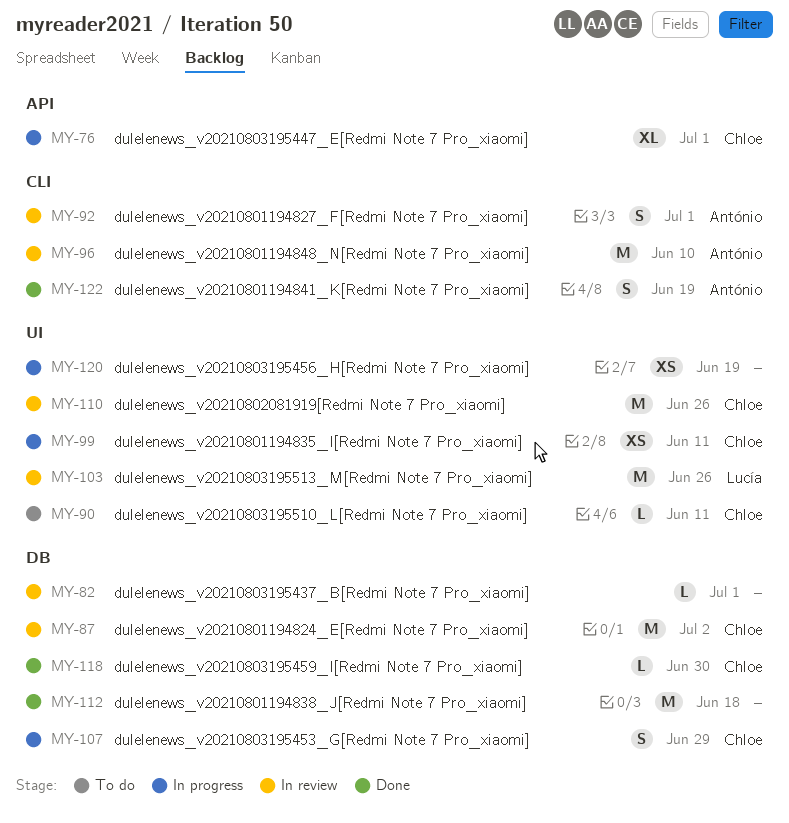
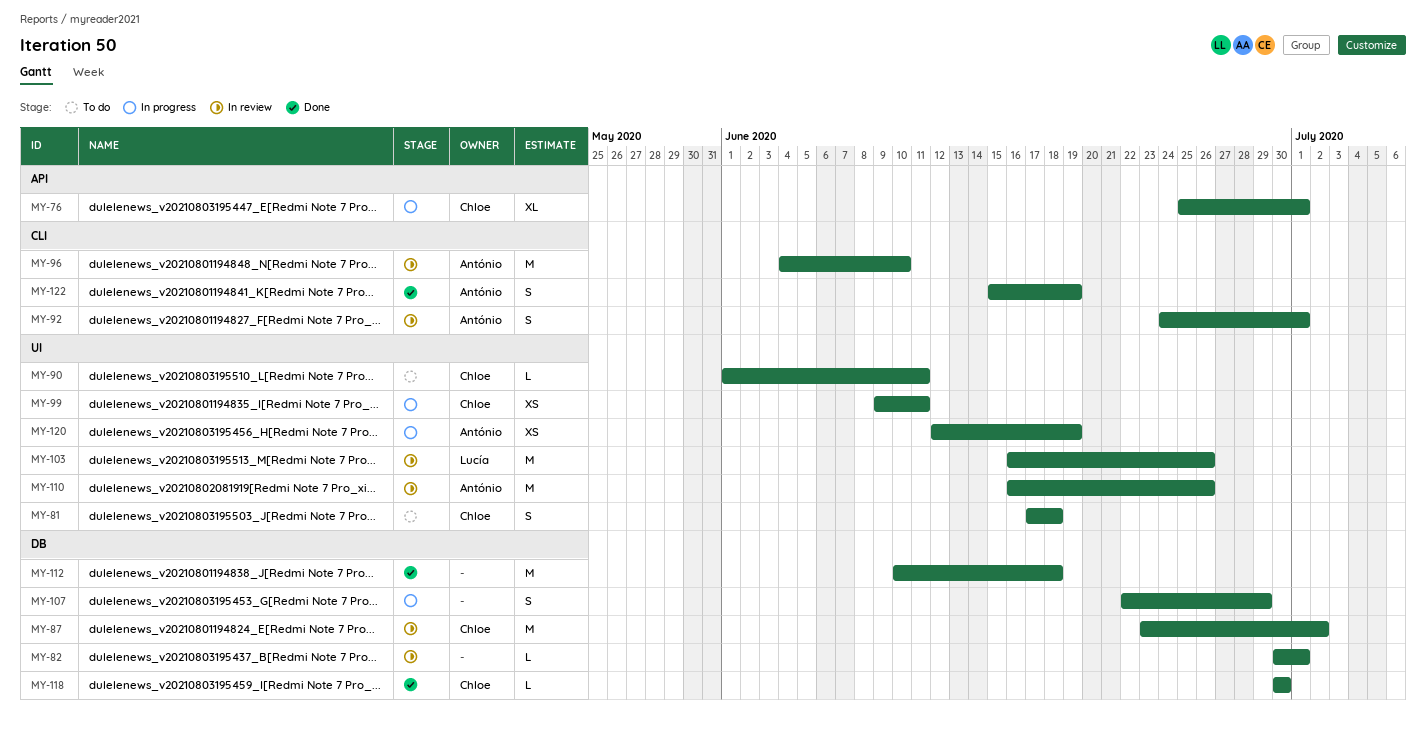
MY-81: none -> present
MY-107, owner: Chloe -> none
MY-110, owner: Chloe -> António
MY-120, owner: none -> António

